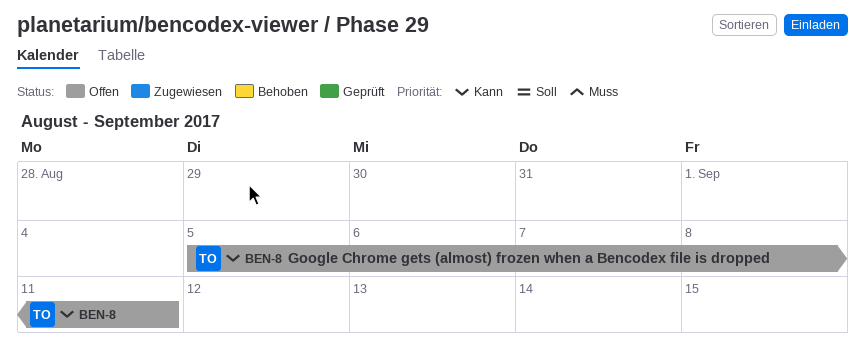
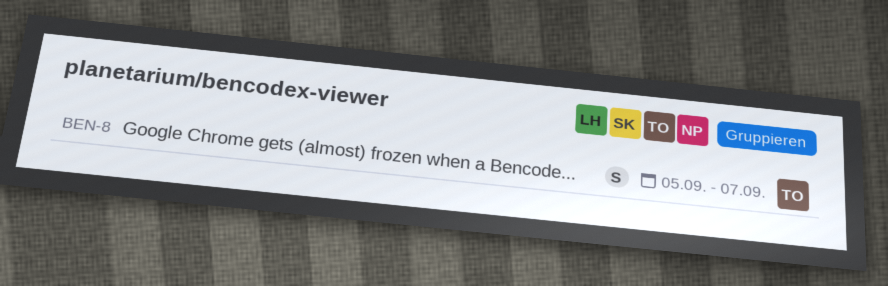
BEN-8, due: Sep 11 -> Sep 7

